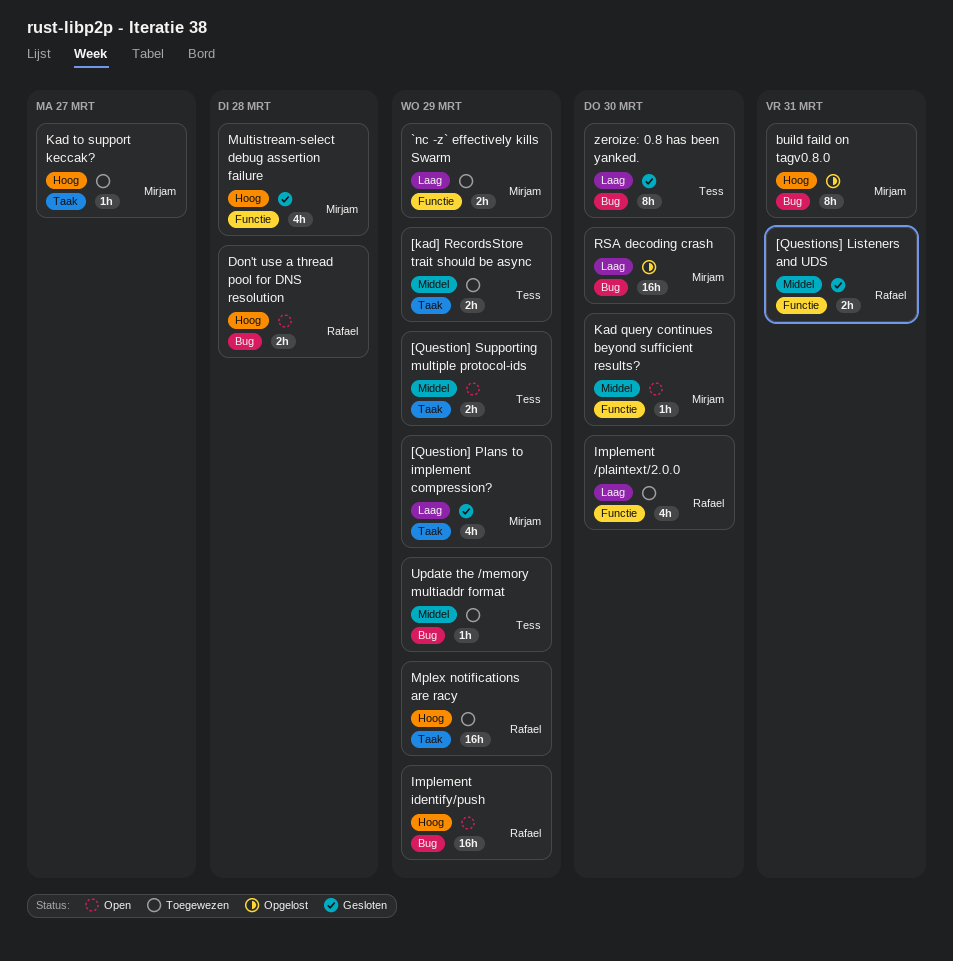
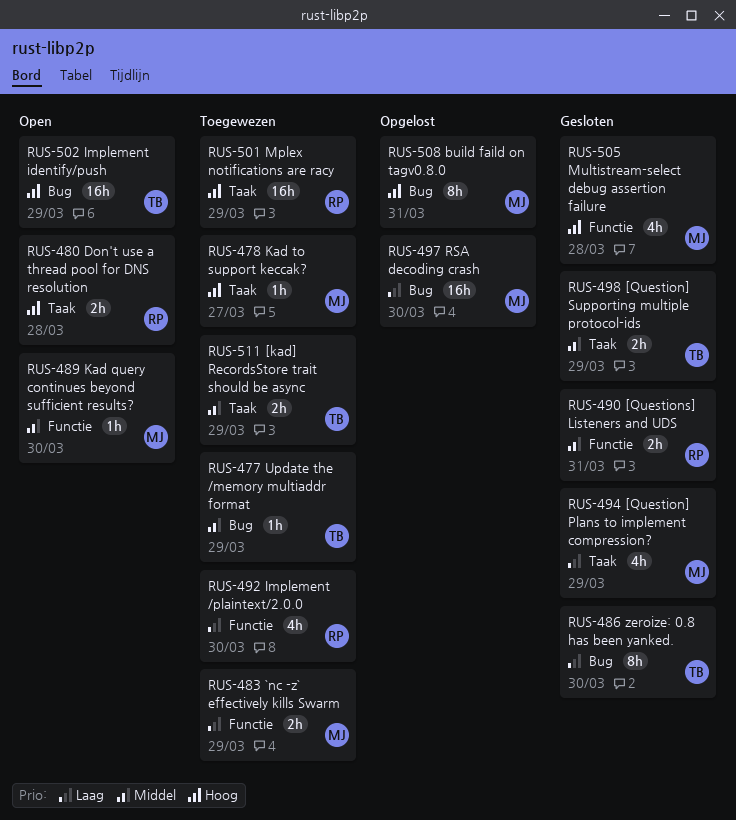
[Question] Supporting multiple protocol-ids, status: Open -> Gesloten
Don't use a thread pool for DNS resolution, label: Bug -> Taak
Implement identify/push, owner: Rafael -> Tess

